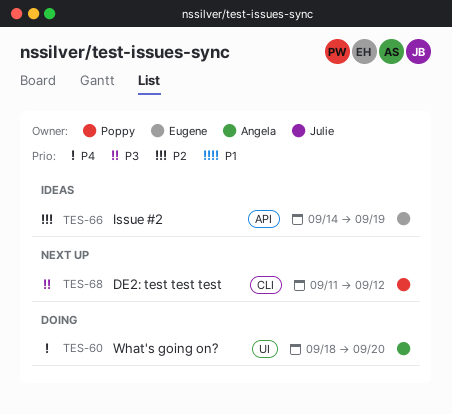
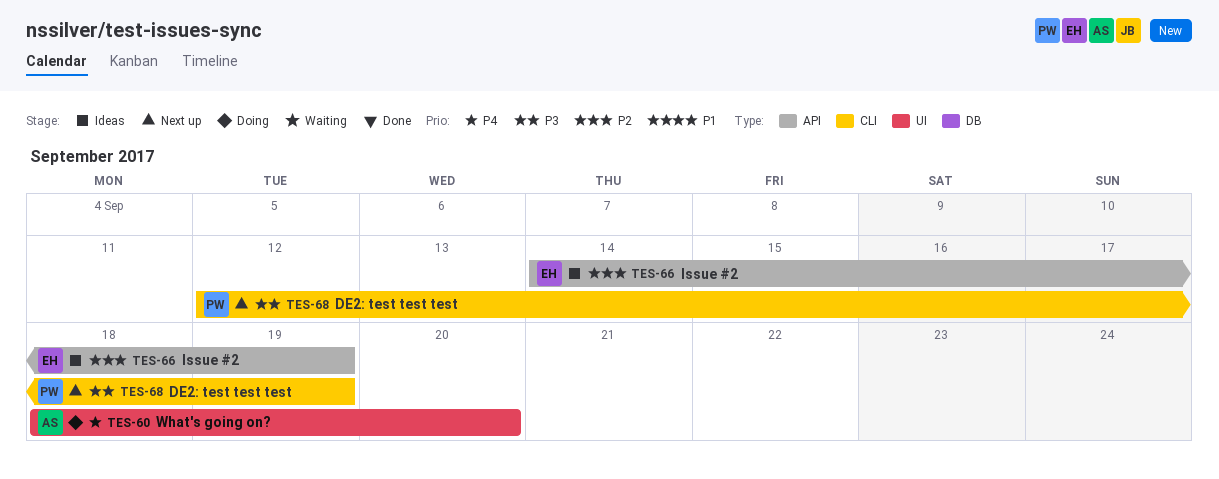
TES-68, start: Sep 11 -> Sep 12
TES-68, due: Sep 12 -> Sep 19

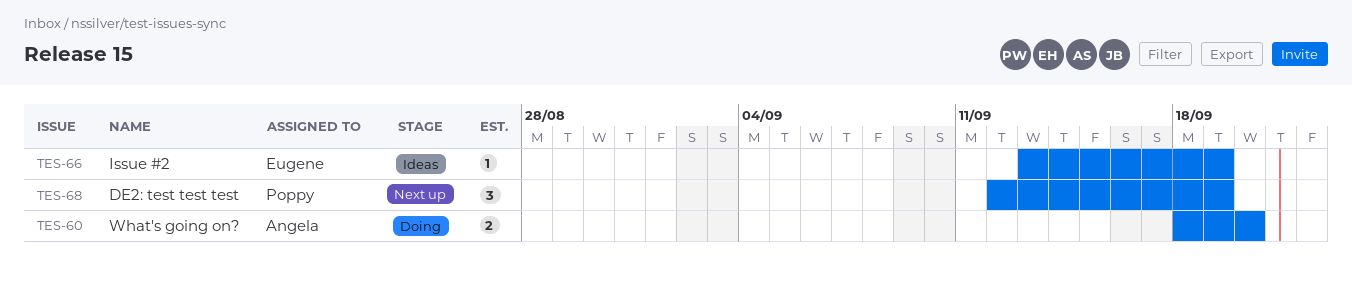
TES-66, start: Sep 14 -> Sep 13

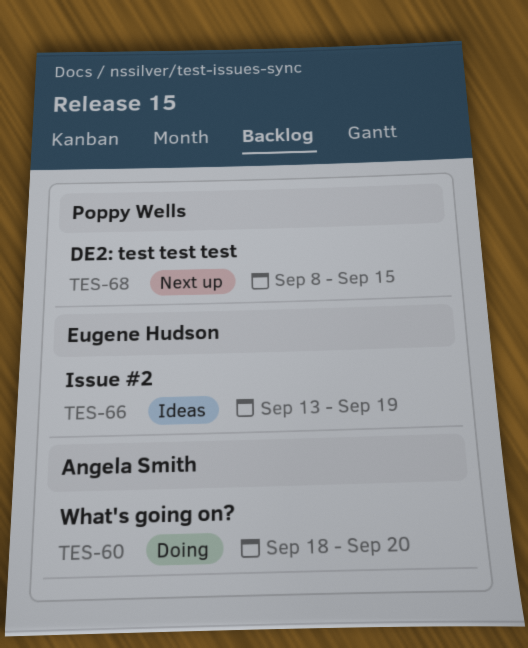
TES-68, start: Sep 12 -> Sep 8
TES-68, due: Sep 19 -> Sep 15

